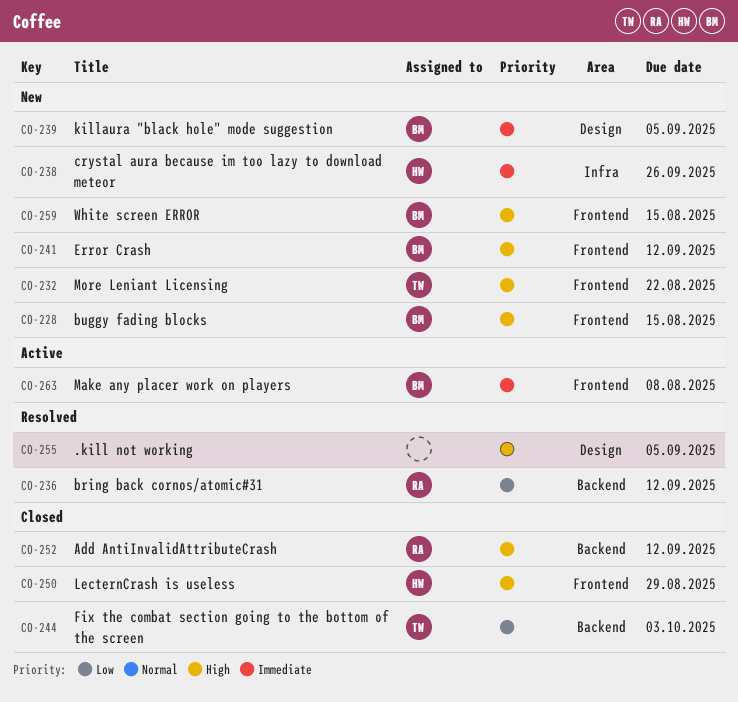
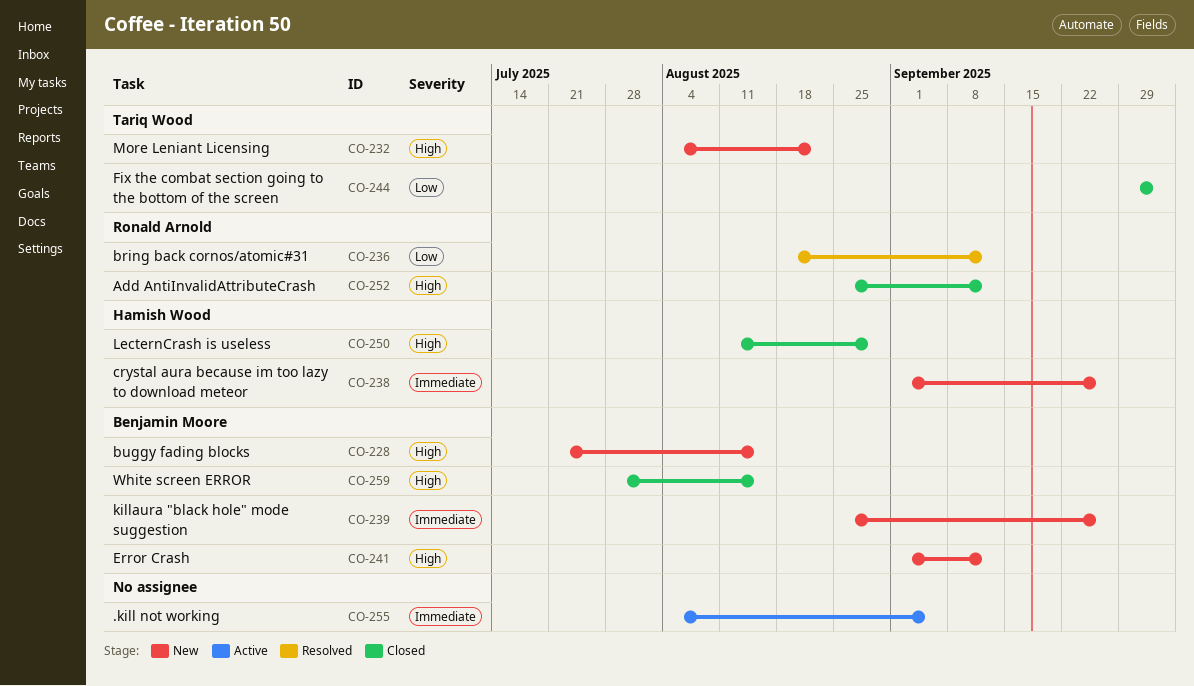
CO-239, due: Sep 5 -> Sep 26
CO-255, status: Resolved -> Active
CO-255, priority: High -> Immediate
CO-259, status: New -> Closed
CO-263: present -> none

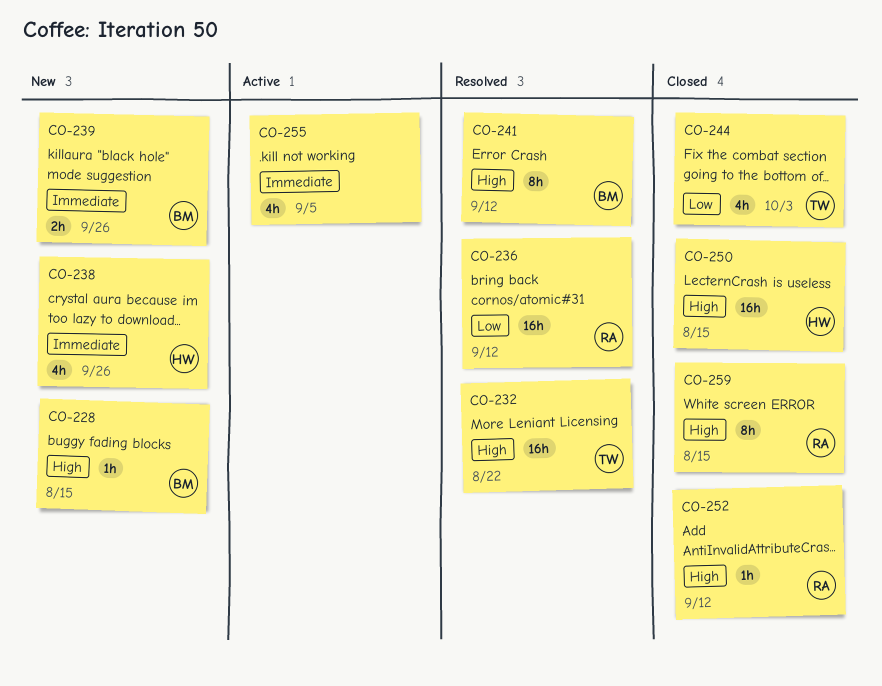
CO-232, status: New -> Resolved
CO-241, status: New -> Resolved
CO-250, due: Aug 29 -> Aug 15
CO-259, owner: Benjamin Moore -> Ronald Arnold

